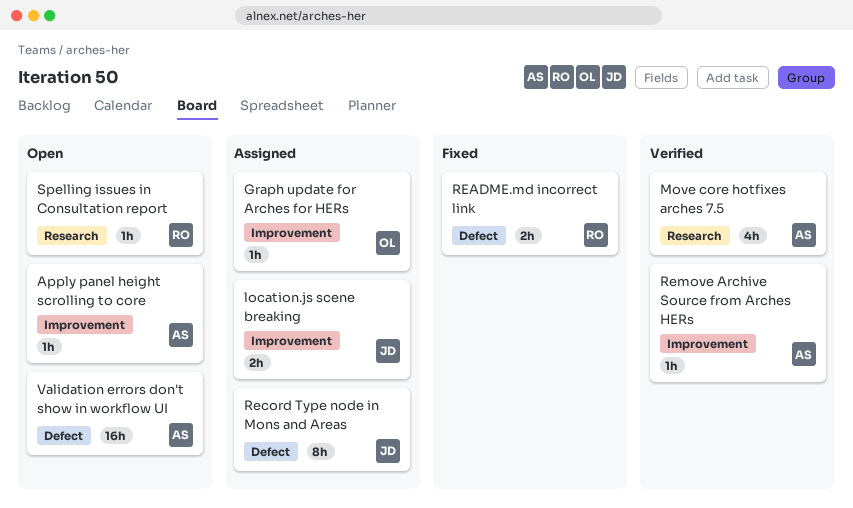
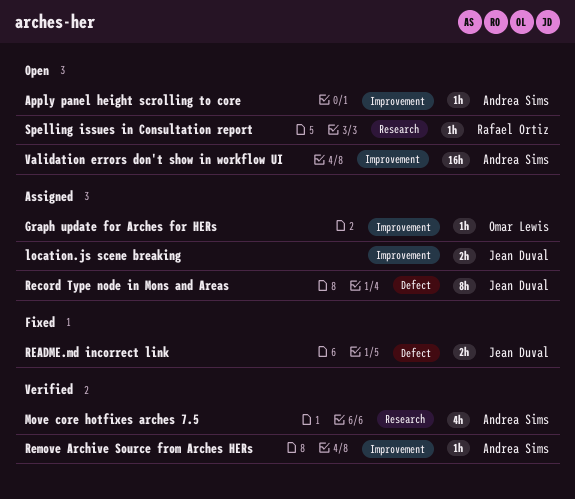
README.md incorrect link, owner: Rafael Ortiz -> Jean Duval
Validation errors don't show in workflow UI, label: Defect -> Improvement

